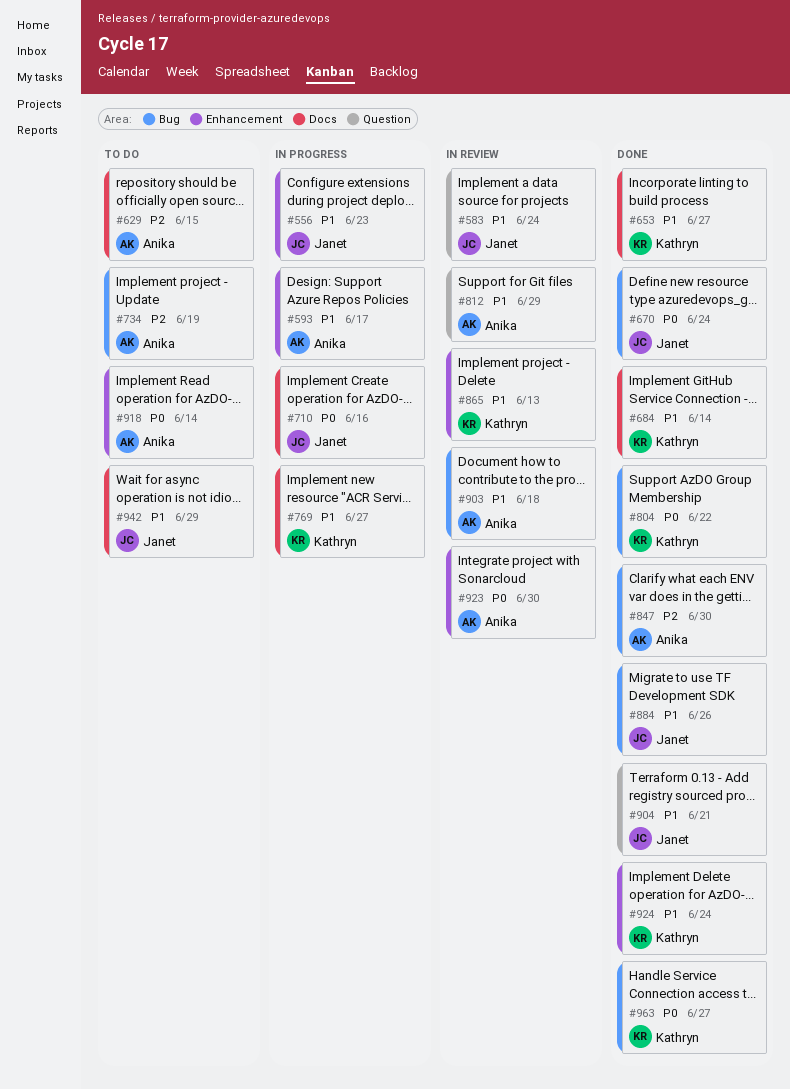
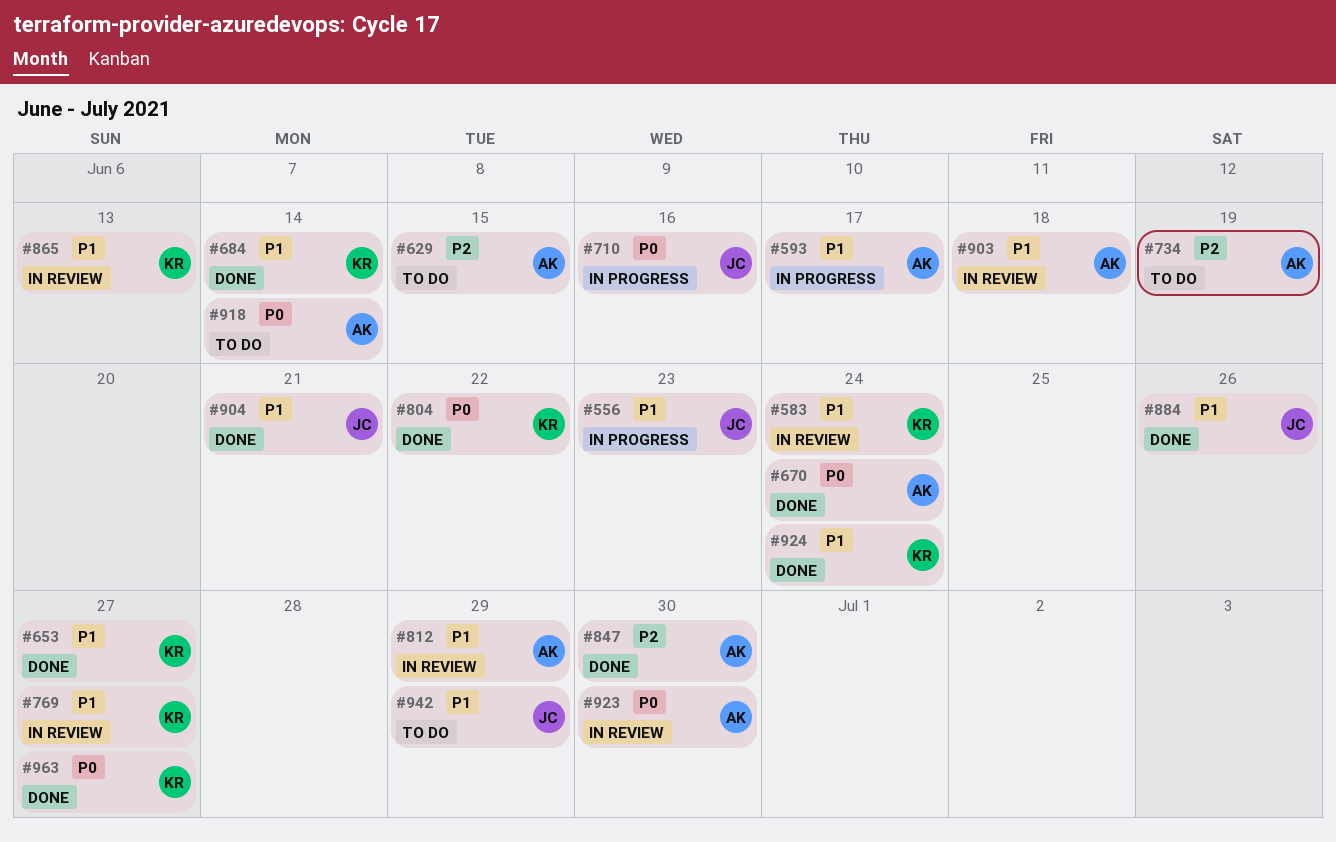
#583, owner: Janet -> Kathryn
#670, owner: Janet -> Anika
#769, status: In progress -> In review

